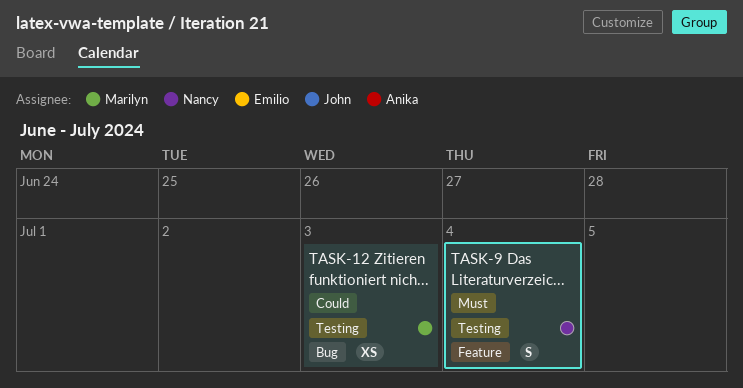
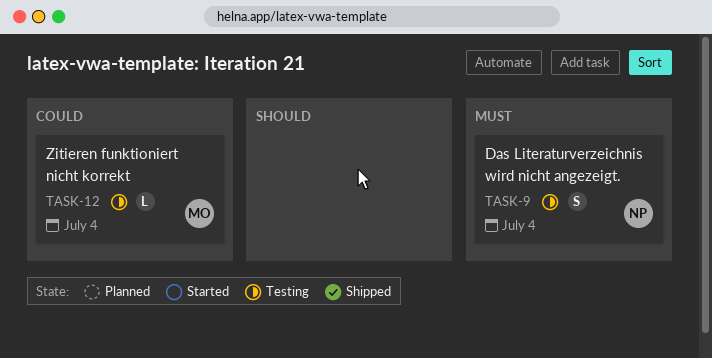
TASK-12, estimate: XS -> L
TASK-12, due: Jul 3 -> Jul 4

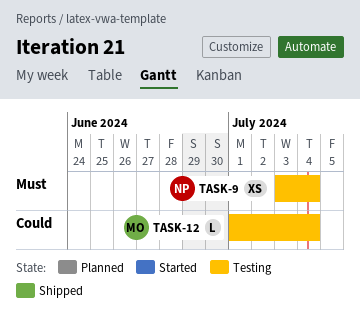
TASK-9, estimate: S -> XS

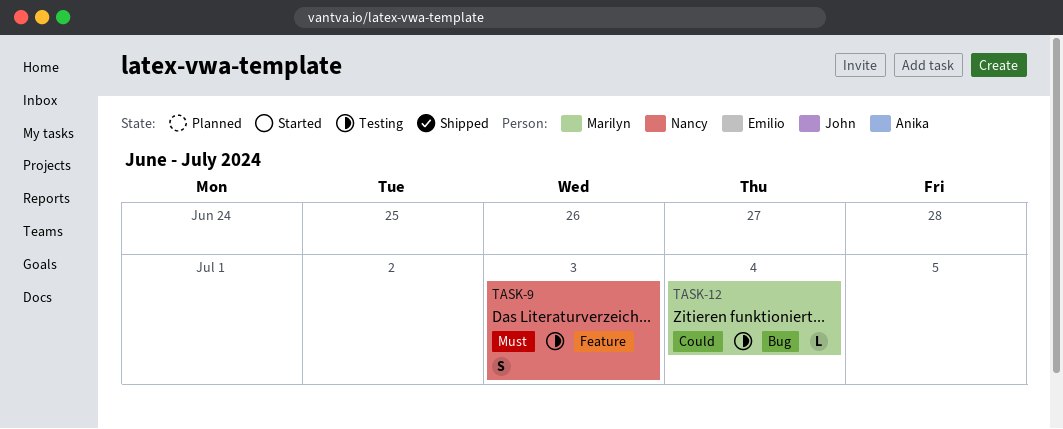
TASK-9, estimate: XS -> S
TASK-9, due: Jul 4 -> Jul 3

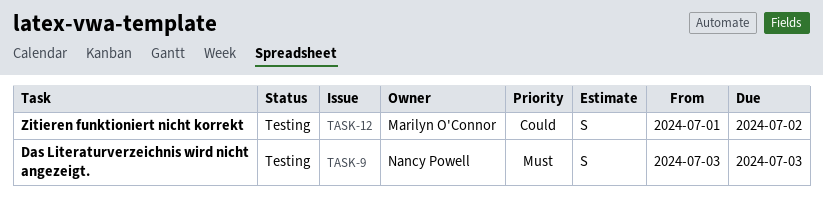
TASK-12, estimate: L -> S
TASK-12, due: Jul 4 -> Jul 2

